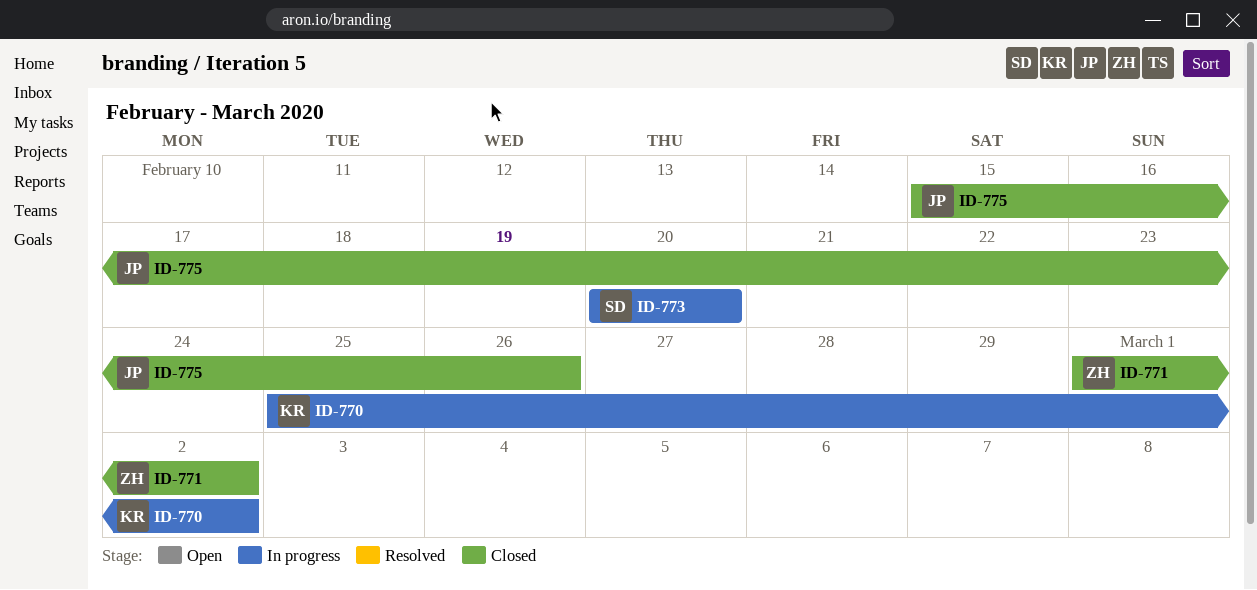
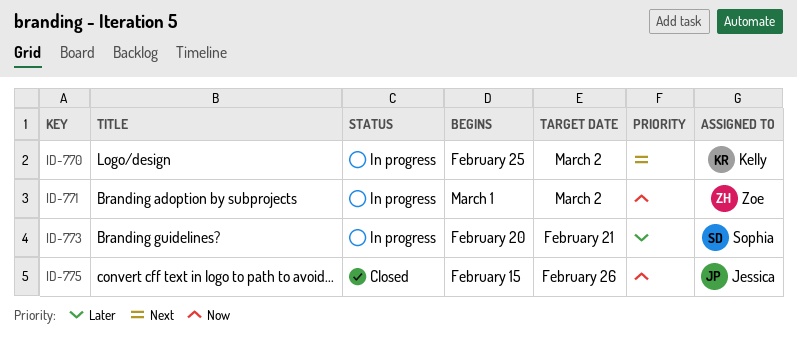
ID-771, status: Closed -> In progress
ID-773, due: Feb 20 -> Feb 21

